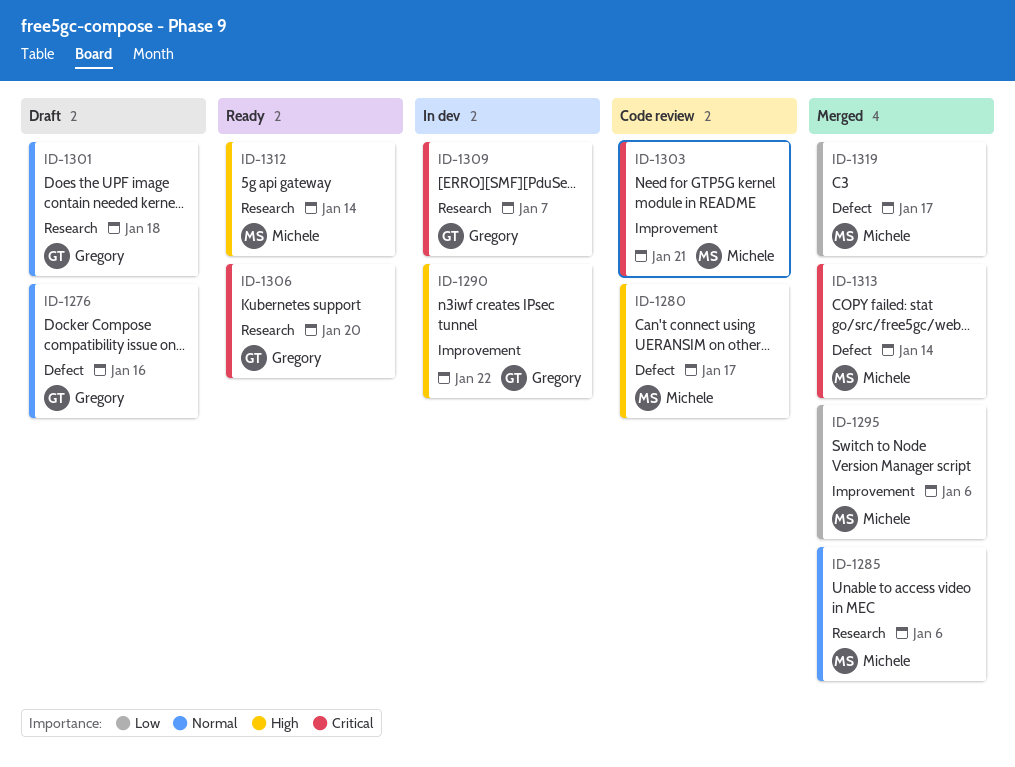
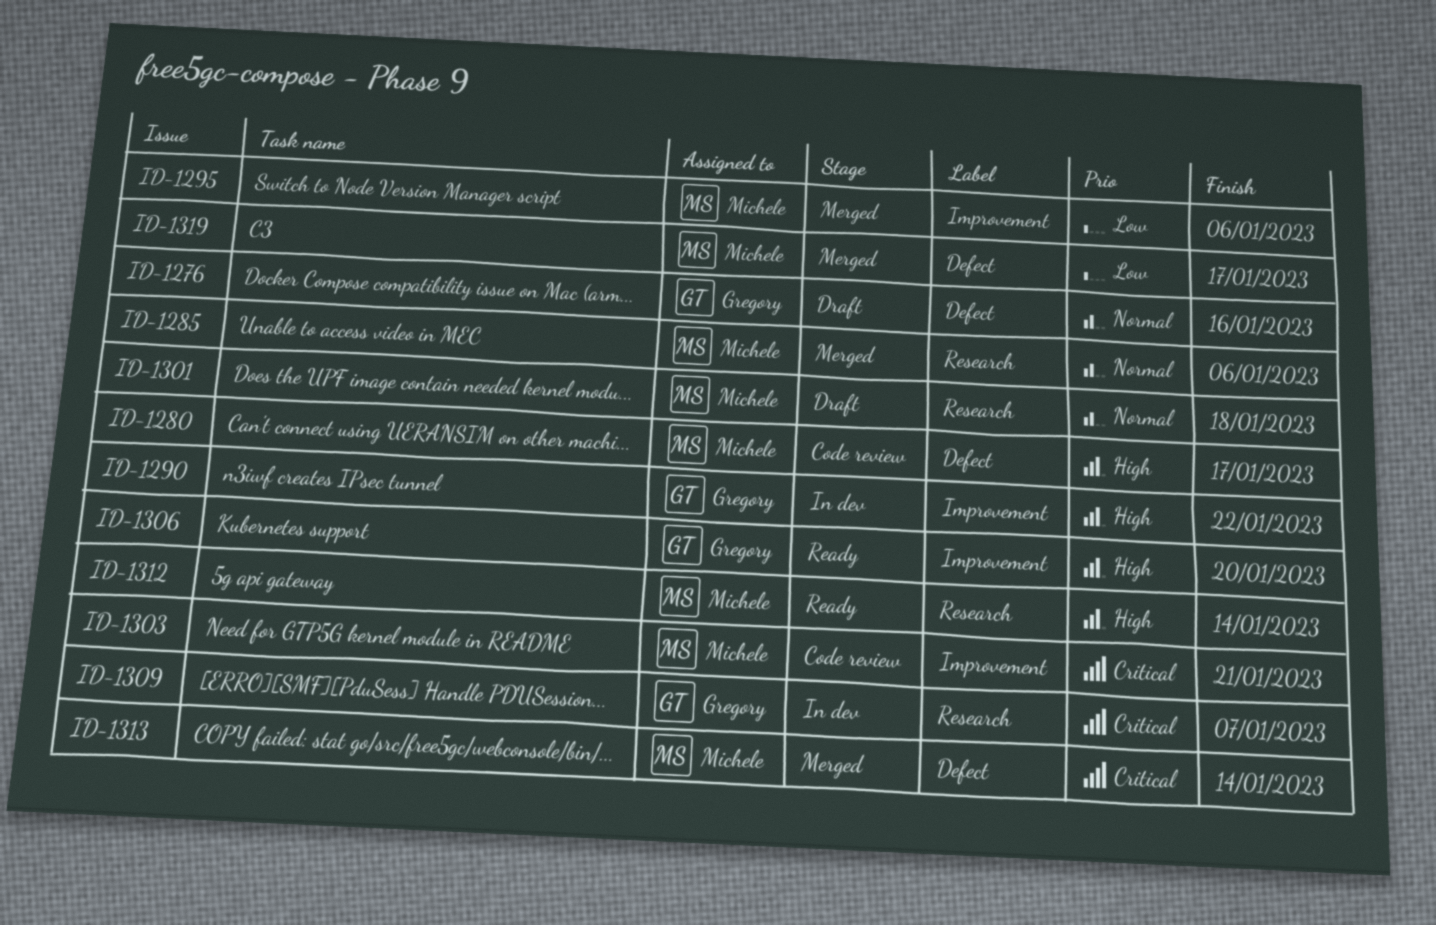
ID-1301, owner: Gregory -> Michele
ID-1306, priority: Critical -> High
ID-1306, label: Research -> Improvement

